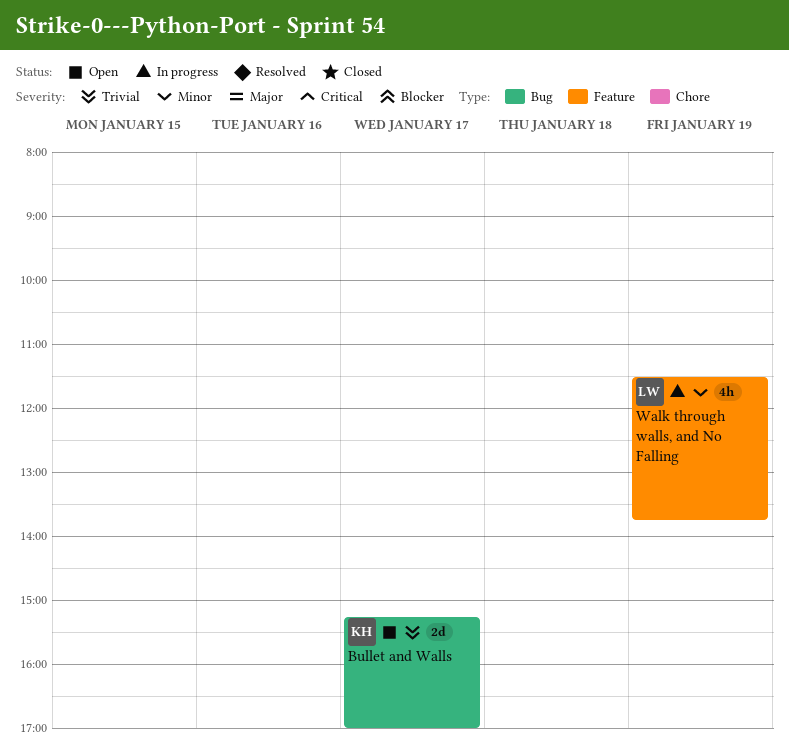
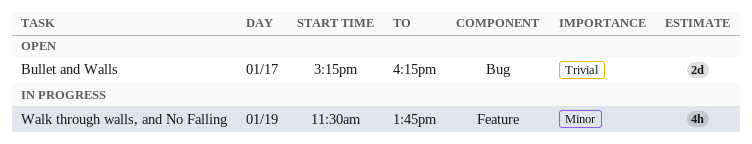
Bullet and Walls, ends: 17:00 -> 16:15

